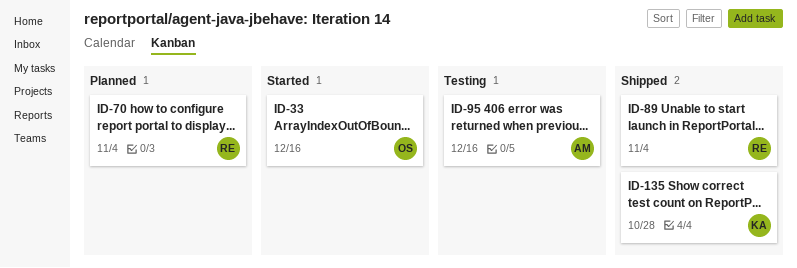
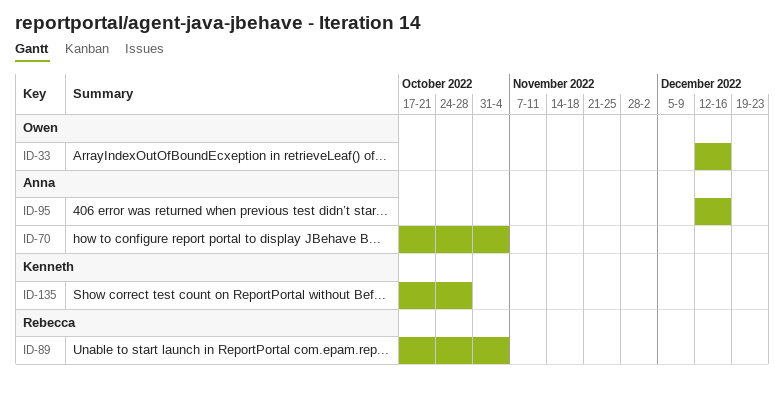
ID-70, owner: Rebecca -> Anna

